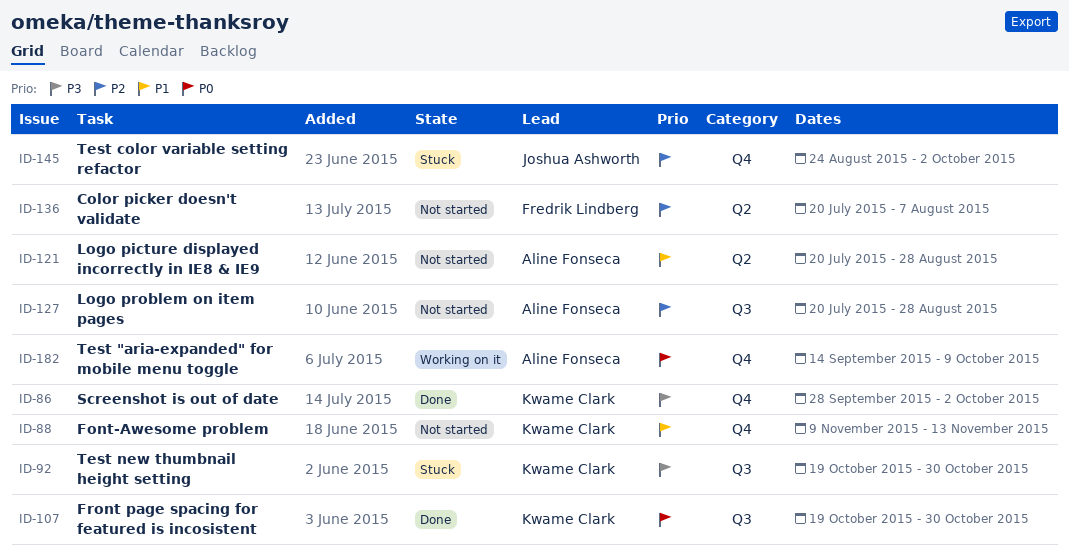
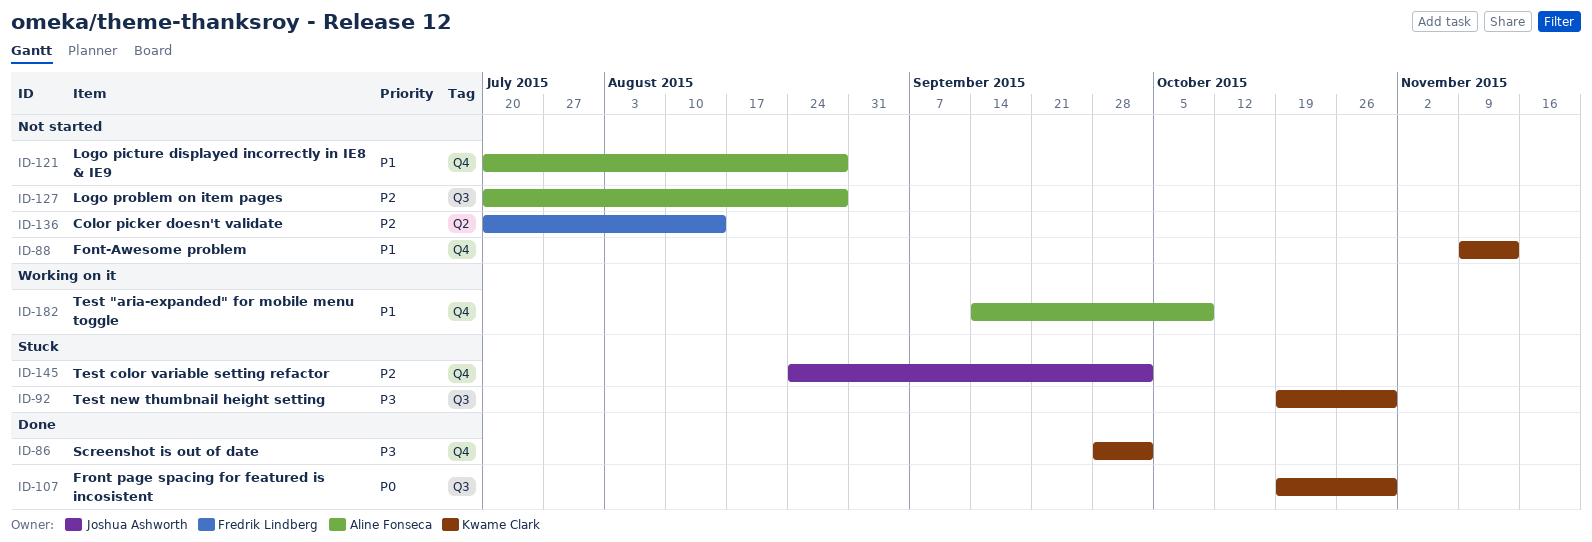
ID-121, label: Q2 -> Q4
ID-136, due: Aug 7 -> Aug 14
ID-182, priority: P0 -> P1

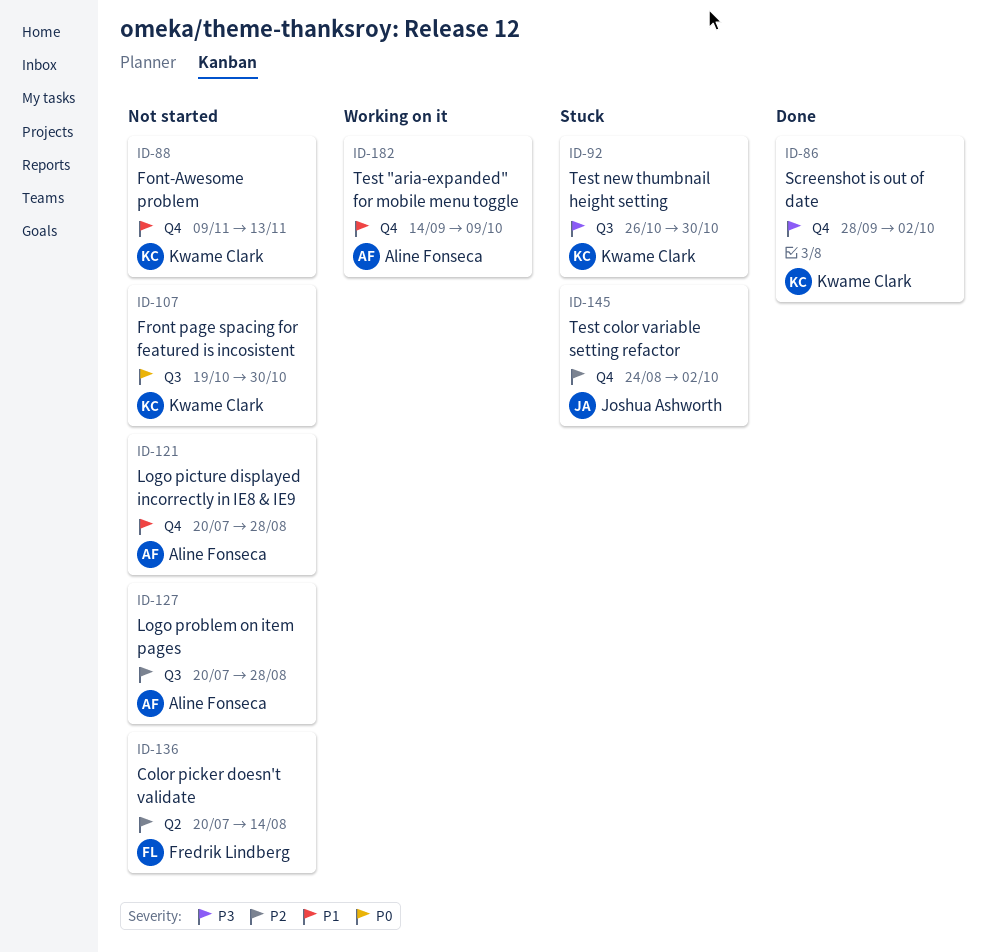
ID-92, start: Oct 19 -> Oct 26
ID-107, status: Done -> Not started

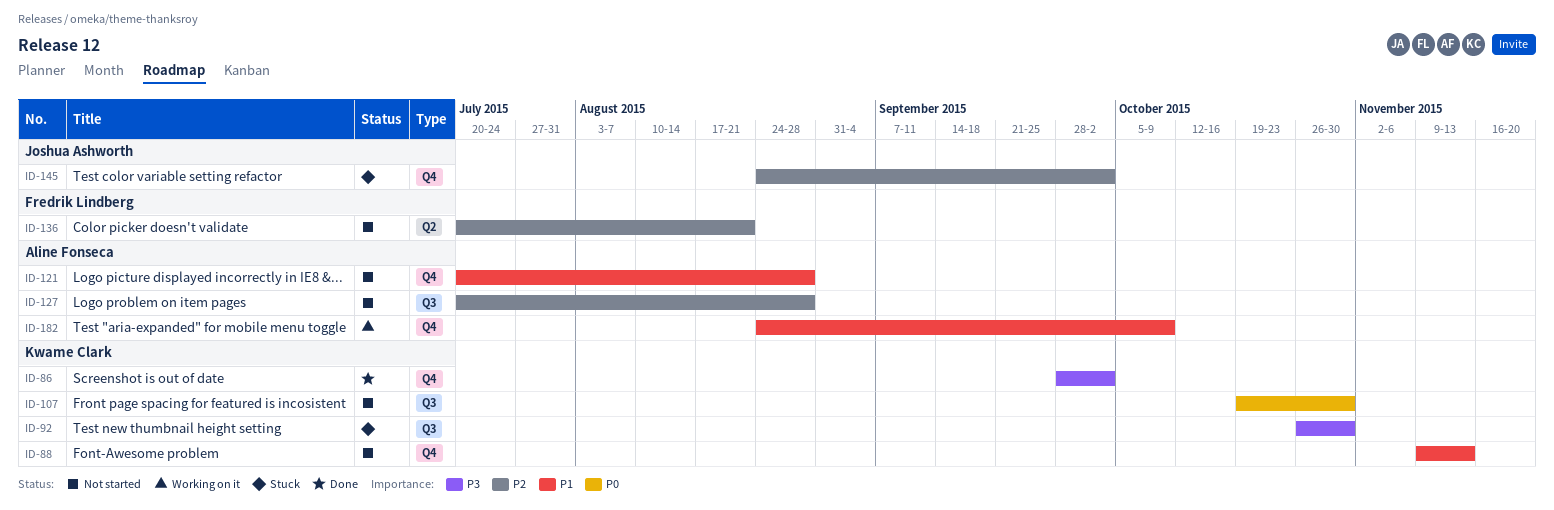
ID-136, due: Aug 14 -> Aug 21
ID-182, start: Sep 14 -> Aug 24

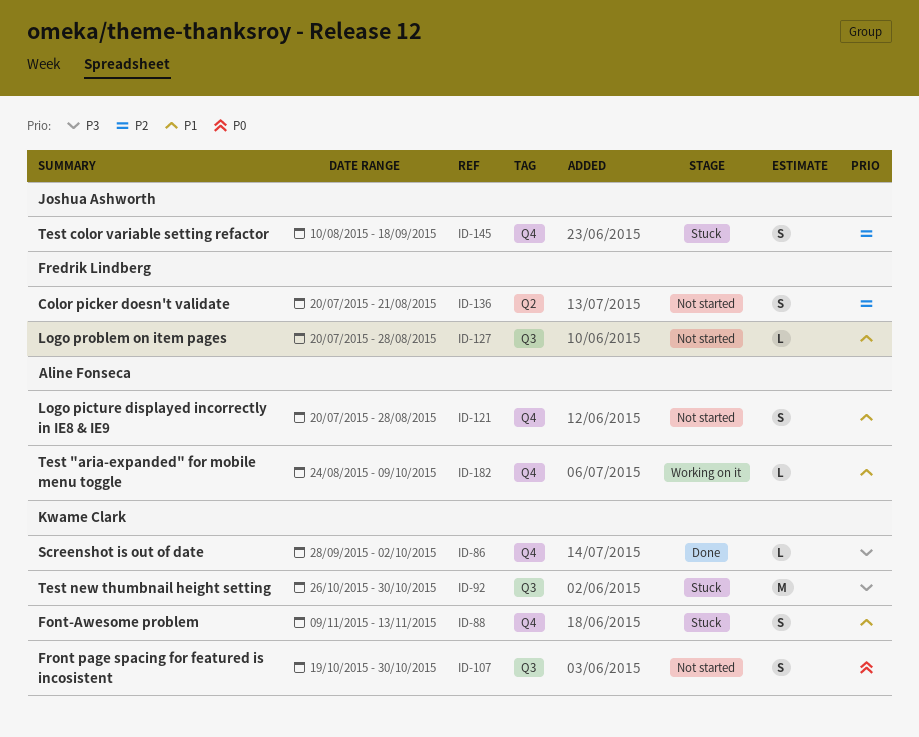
ID-88, status: Not started -> Stuck
ID-127, owner: Aline Fonseca -> Fredrik Lindberg
ID-127, priority: P2 -> P1
ID-145, start: Aug 24 -> Aug 10
ID-145, due: Oct 2 -> Sep 18

